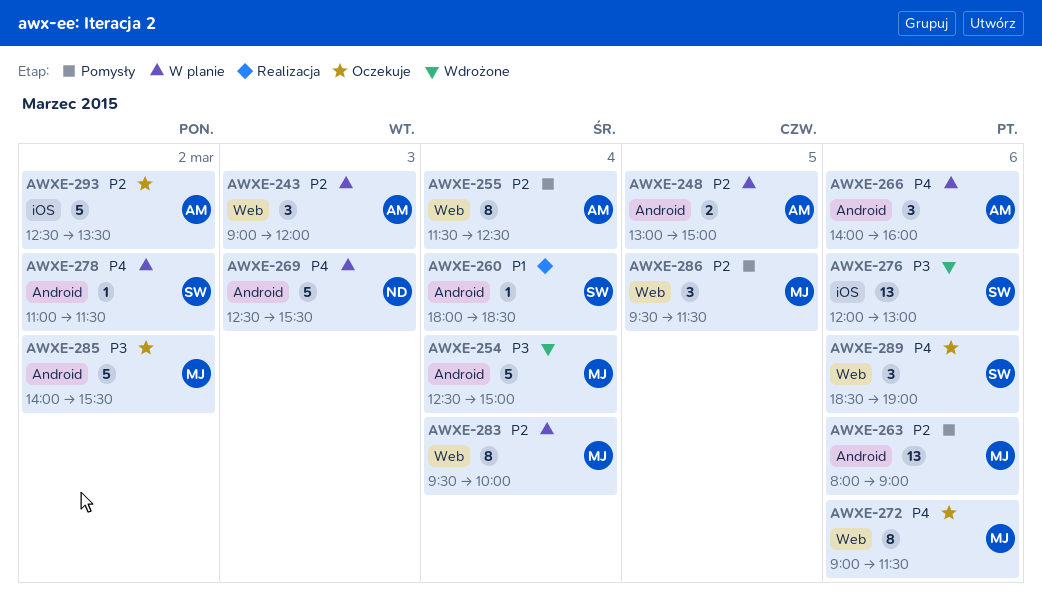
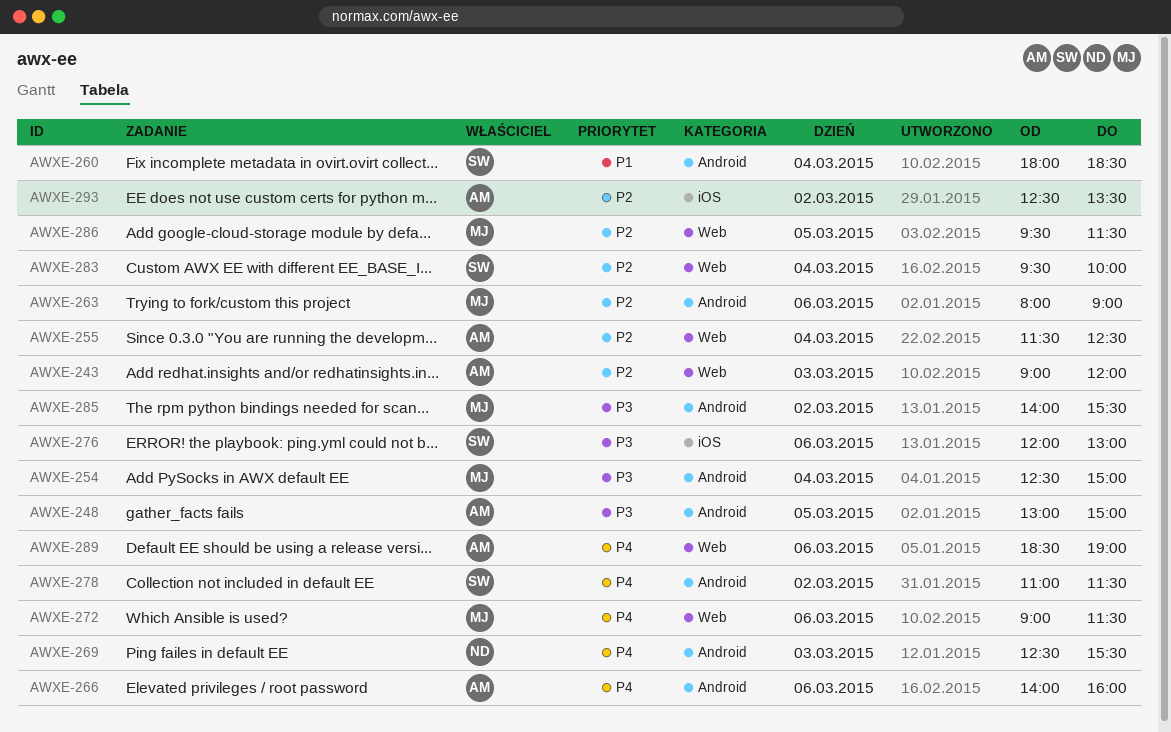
AWXE-248, priority: P2 -> P3
AWXE-283, owner: MJ -> SW
AWXE-289, owner: SW -> AM

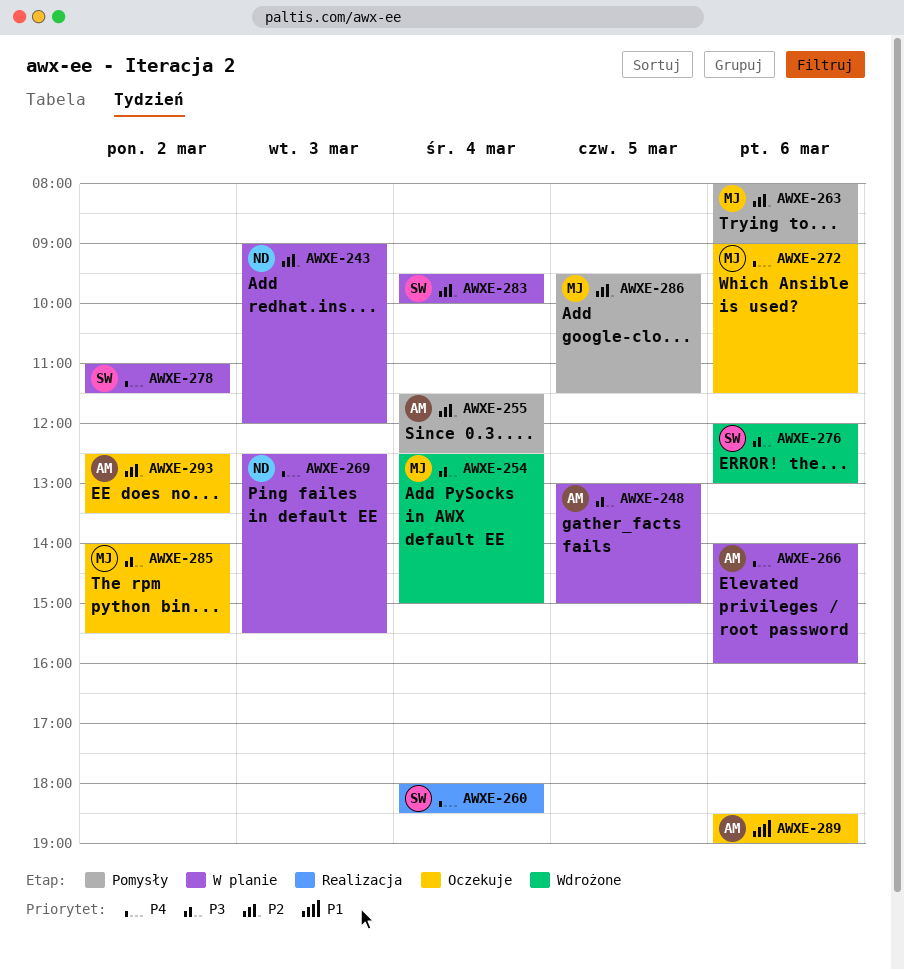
AWXE-243, owner: AM -> ND
AWXE-260, priority: P1 -> P4
AWXE-289, priority: P4 -> P1

